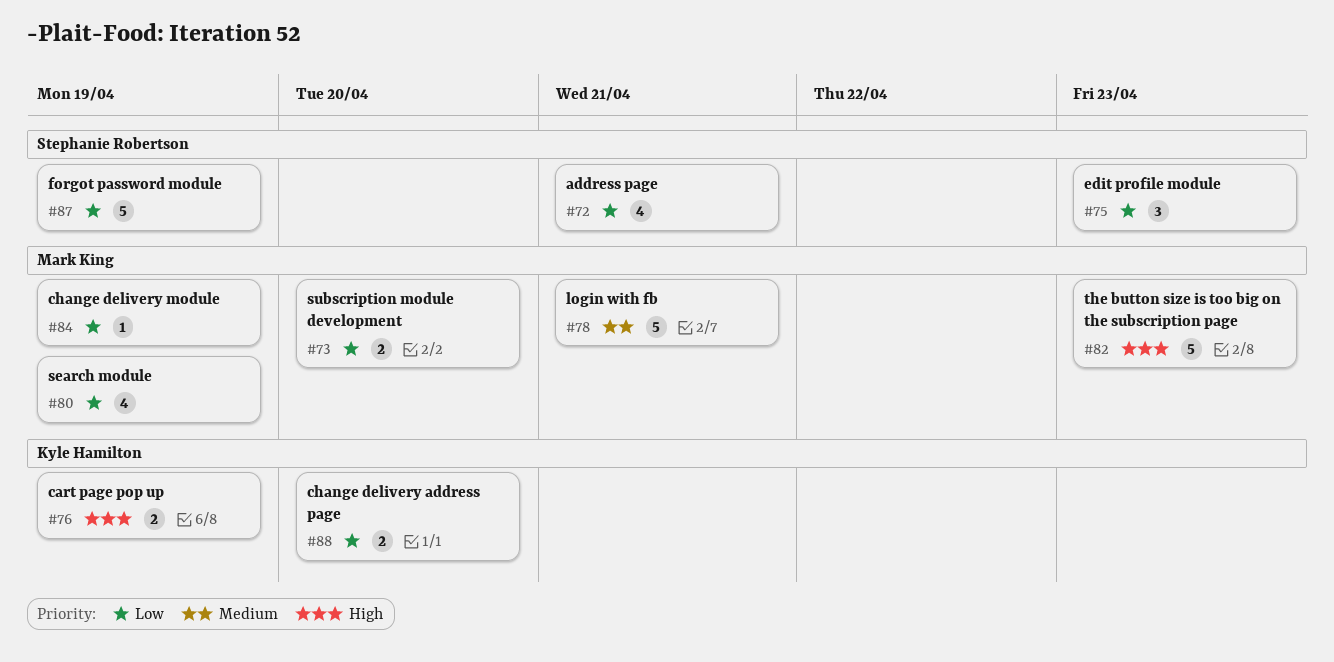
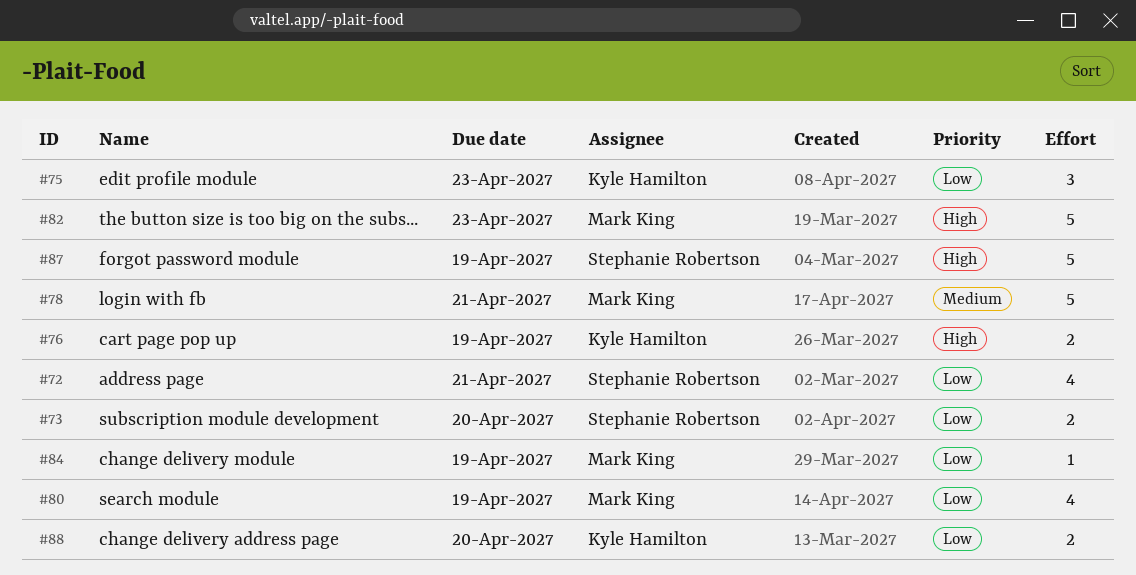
#73, owner: Mark King -> Stephanie Robertson
#75, owner: Stephanie Robertson -> Kyle Hamilton
#87, priority: Low -> High

